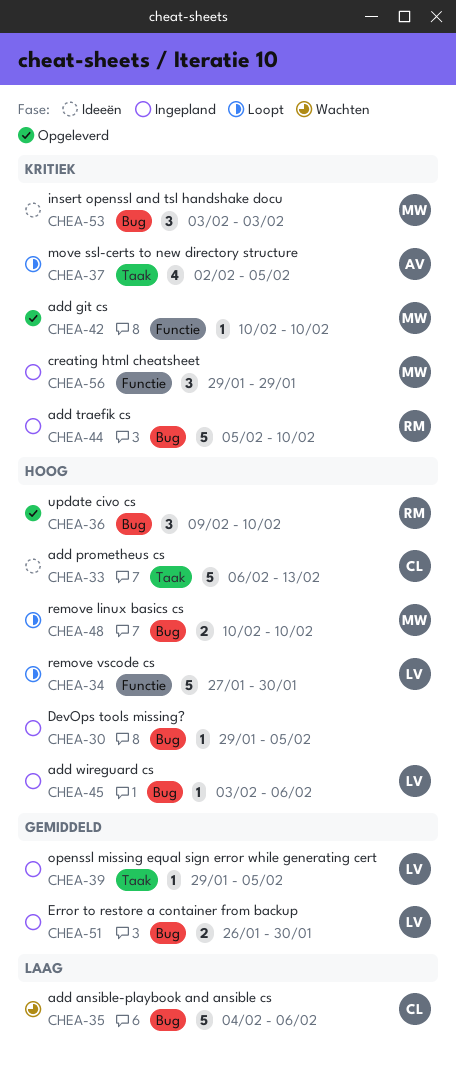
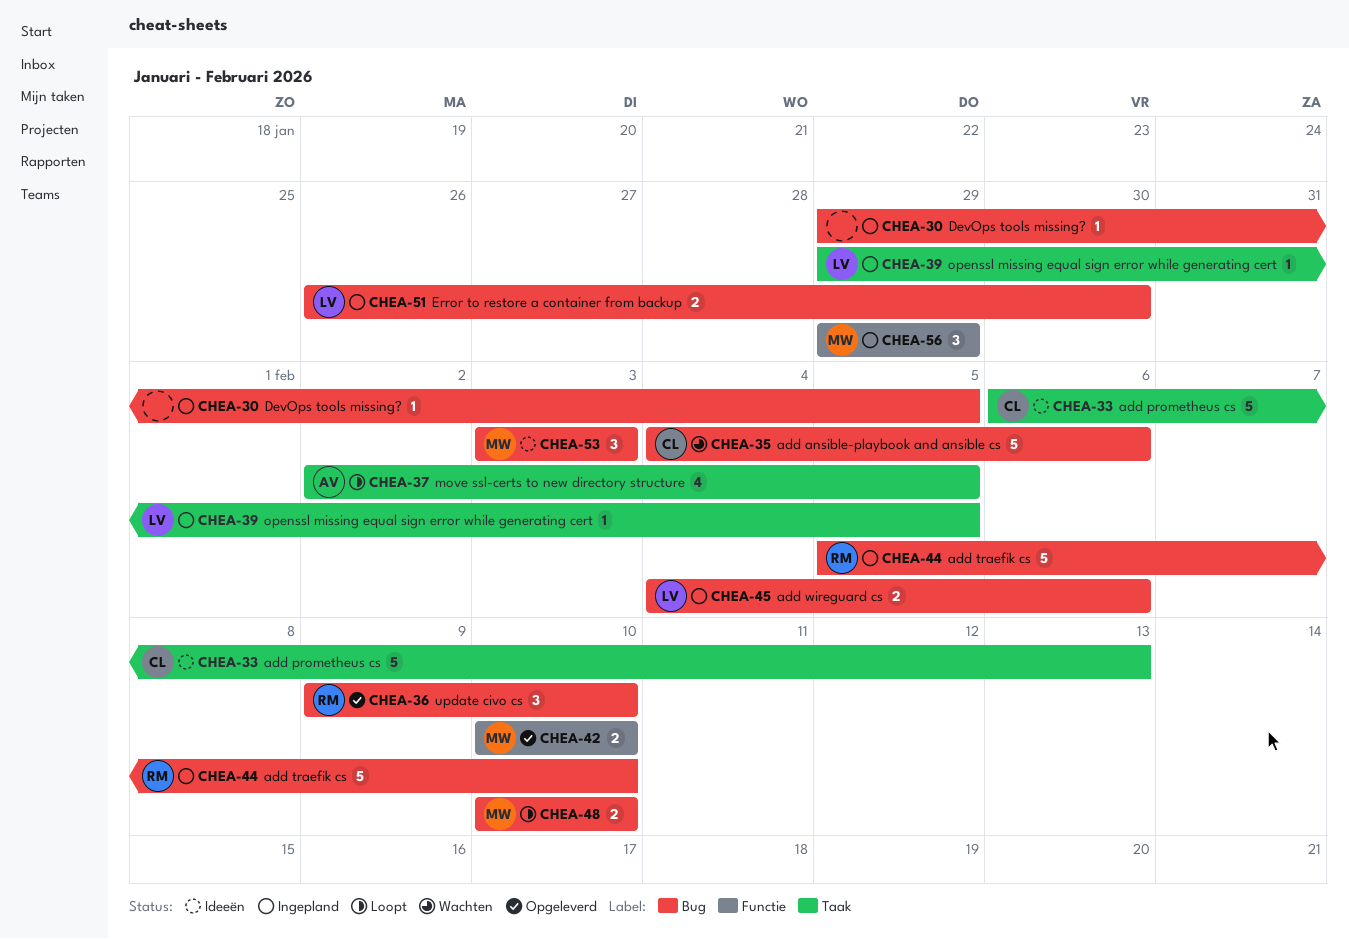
CHEA-34: present -> none
CHEA-42, estimate: 1 -> 2
CHEA-45, estimate: 1 -> 2
CHEA-45, start: Feb 3 -> Feb 4

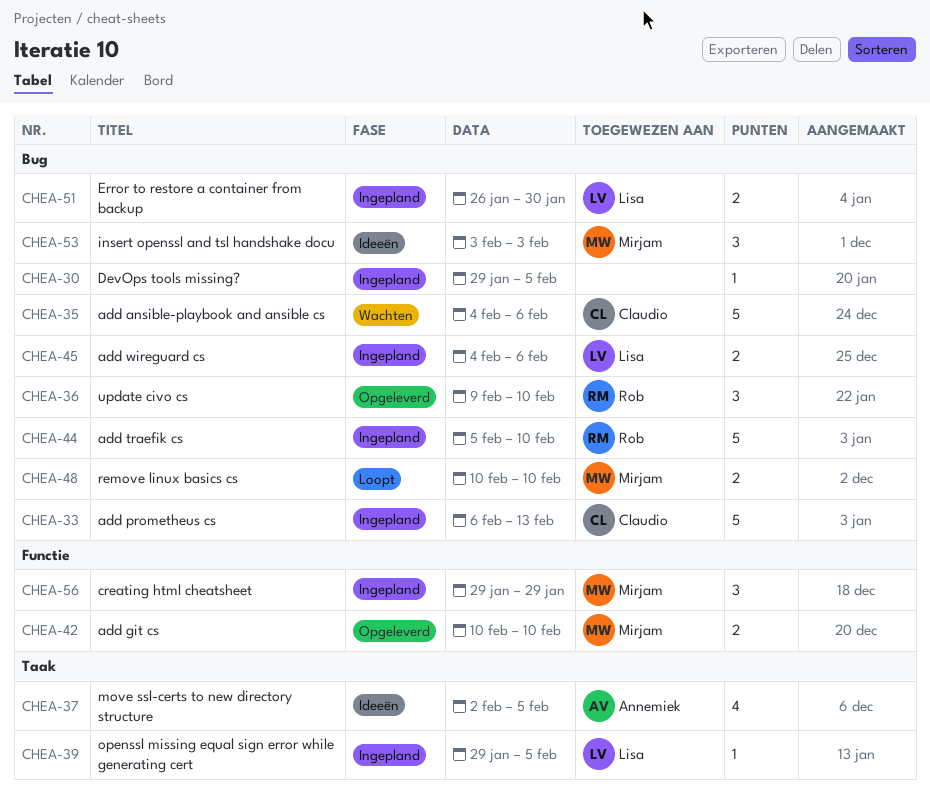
CHEA-33, status: Ideeën -> Ingepland
CHEA-33, label: Taak -> Bug
CHEA-37, status: Loopt -> Ideeën

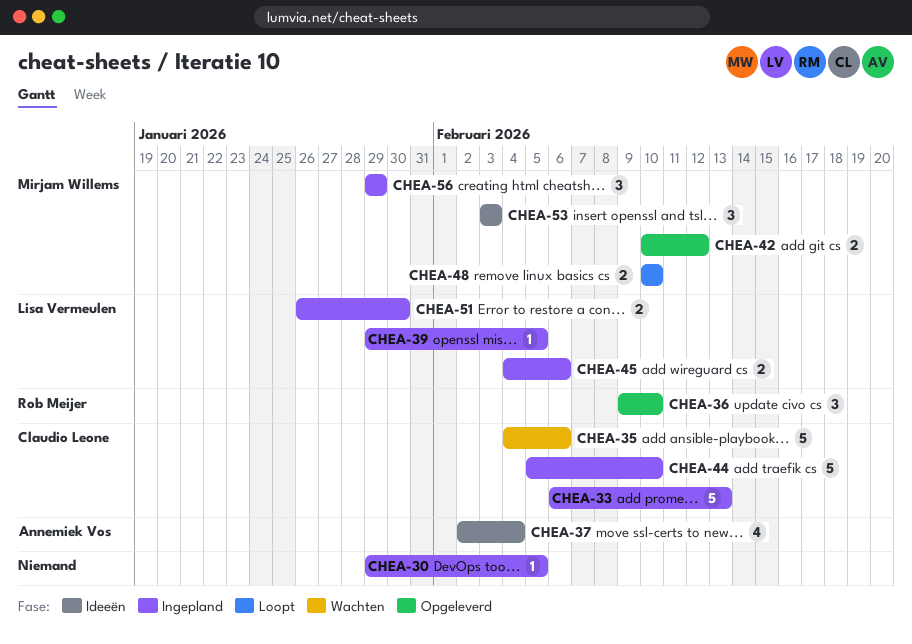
CHEA-37, due: Feb 5 -> Feb 4
CHEA-42, due: Feb 10 -> Feb 12
CHEA-44, owner: Rob Meijer -> Claudio Leone

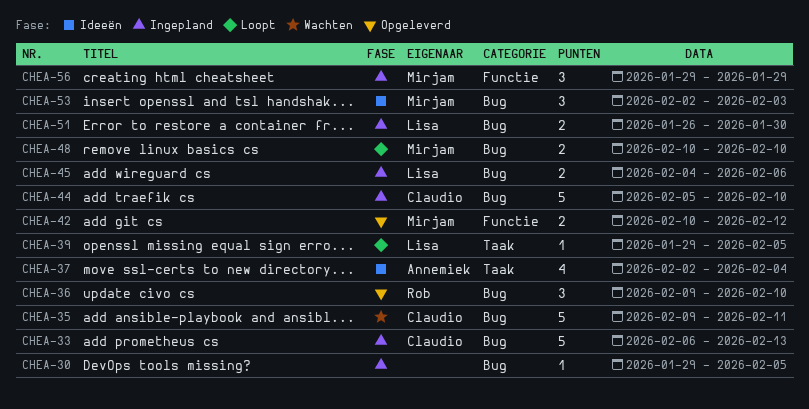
CHEA-35, start: Feb 4 -> Feb 9
CHEA-35, due: Feb 6 -> Feb 11
CHEA-39, status: Ingepland -> Loopt
CHEA-53, start: Feb 3 -> Feb 2

